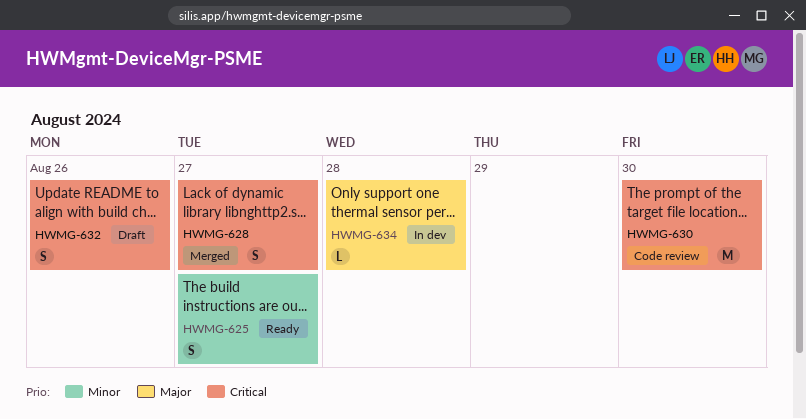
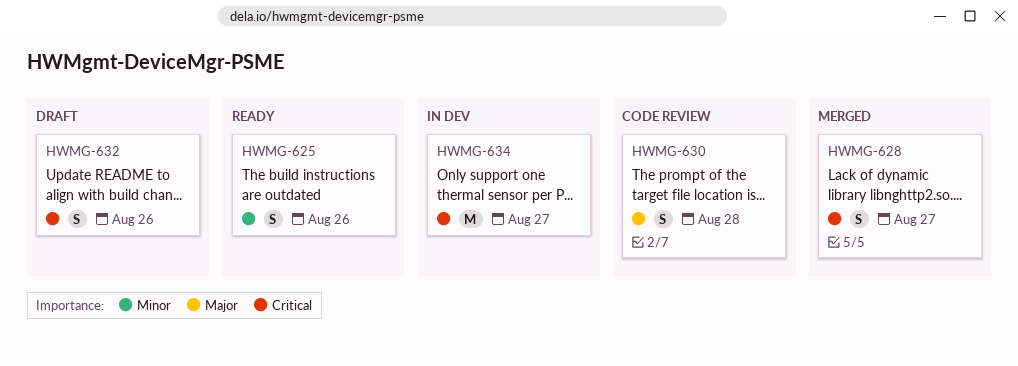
HWMG-625, due: Aug 27 -> Aug 26
HWMG-630, priority: Critical -> Major
HWMG-630, estimate: M -> S
HWMG-630, due: Aug 30 -> Aug 28
HWMG-634, priority: Major -> Critical
HWMG-634, estimate: L -> M
HWMG-634, due: Aug 28 -> Aug 27

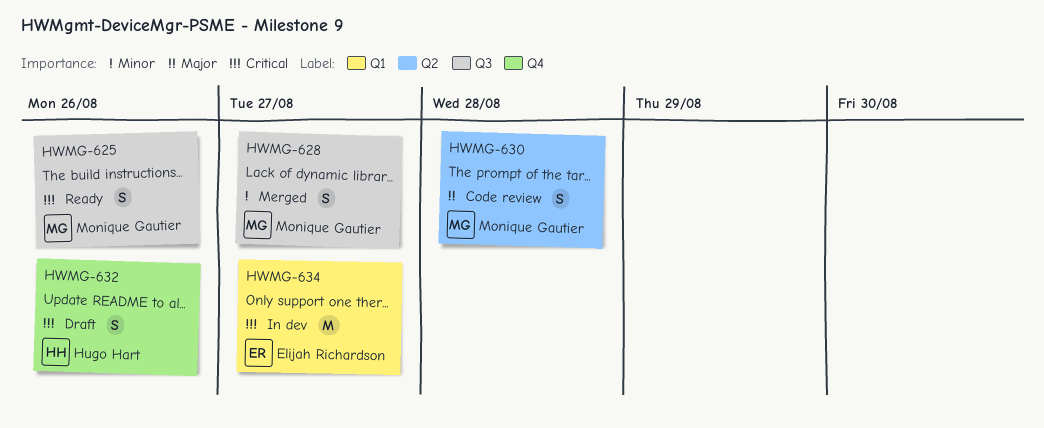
HWMG-625, priority: Minor -> Critical
HWMG-628, priority: Critical -> Minor

